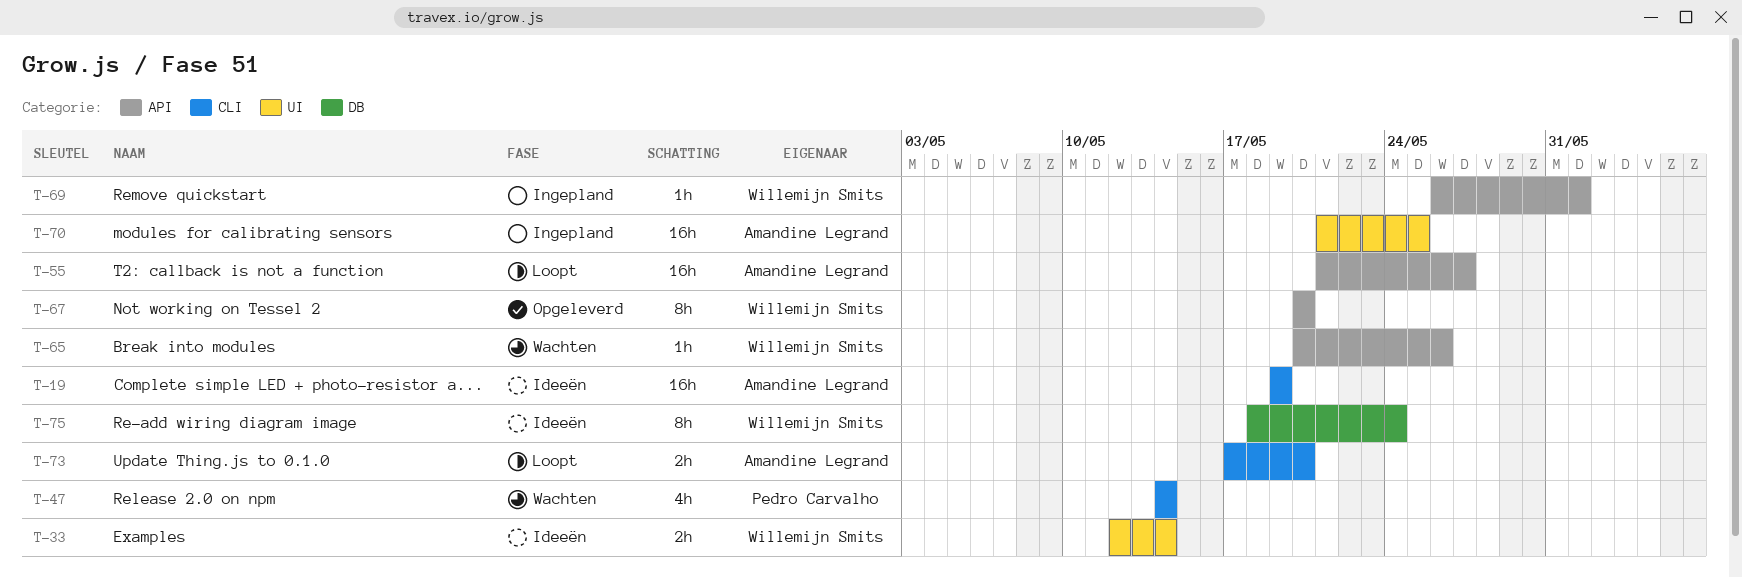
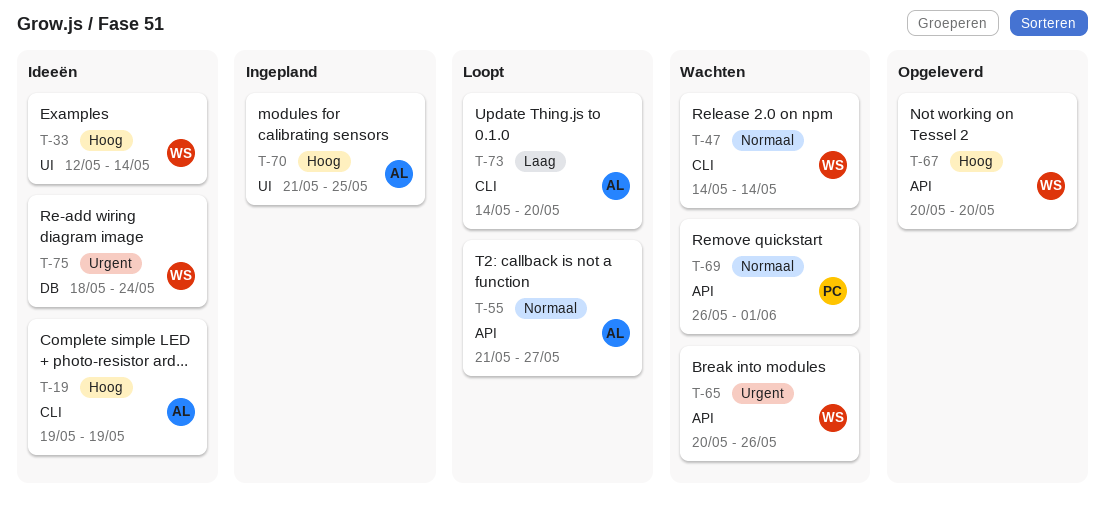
T-47, owner: Pedro Carvalho -> Willemijn Smits
T-69, status: Ingepland -> Wachten
T-69, owner: Willemijn Smits -> Pedro Carvalho
T-73, start: May 17 -> May 14

